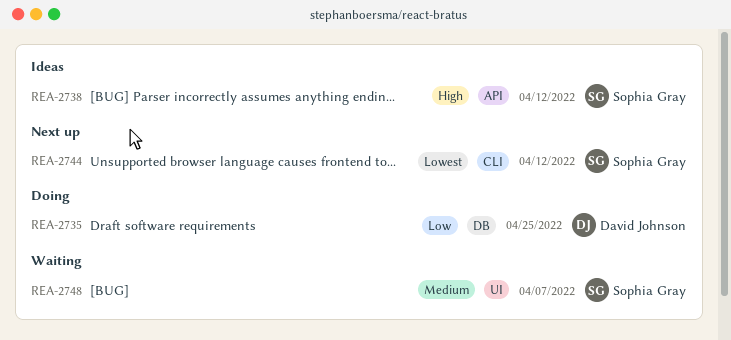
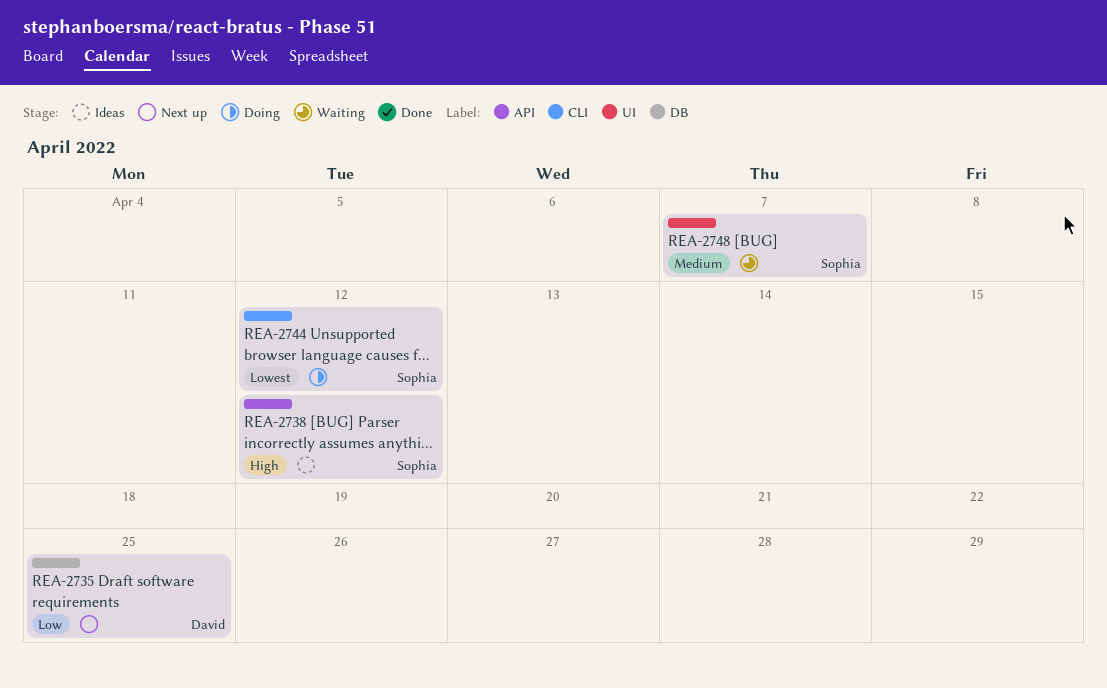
REA-2735, status: Doing -> Next up
REA-2744, status: Next up -> Doing

